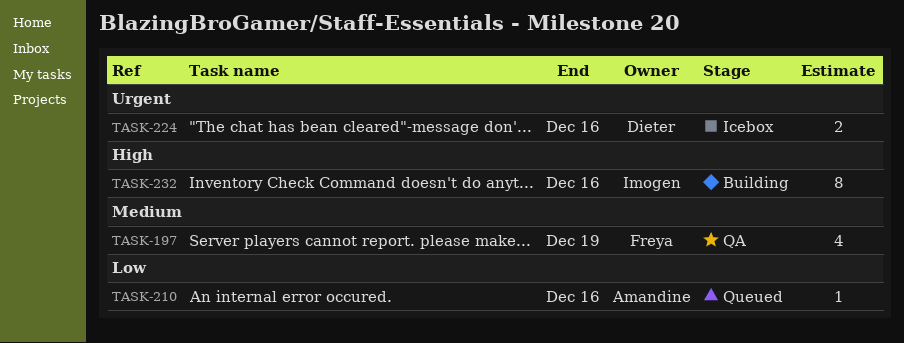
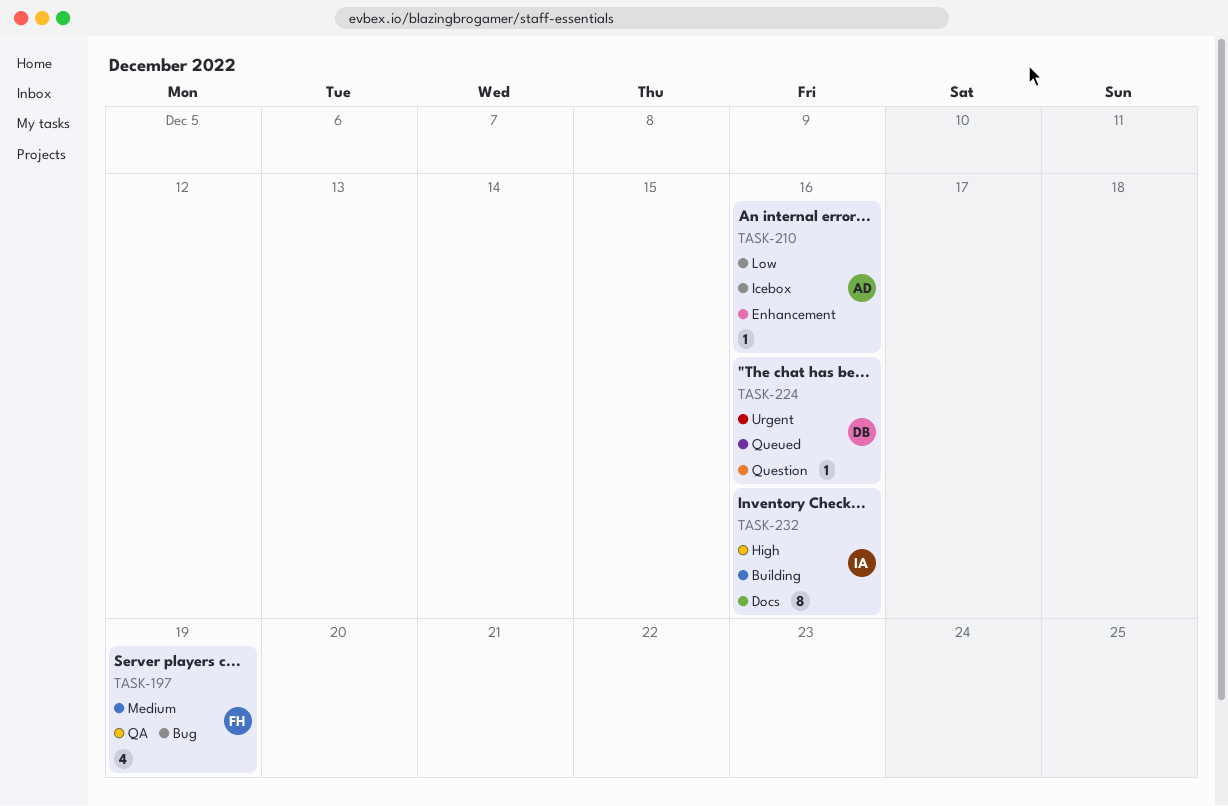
TASK-210, status: Queued -> Icebox
TASK-224, status: Icebox -> Queued
TASK-224, estimate: 2 -> 1

